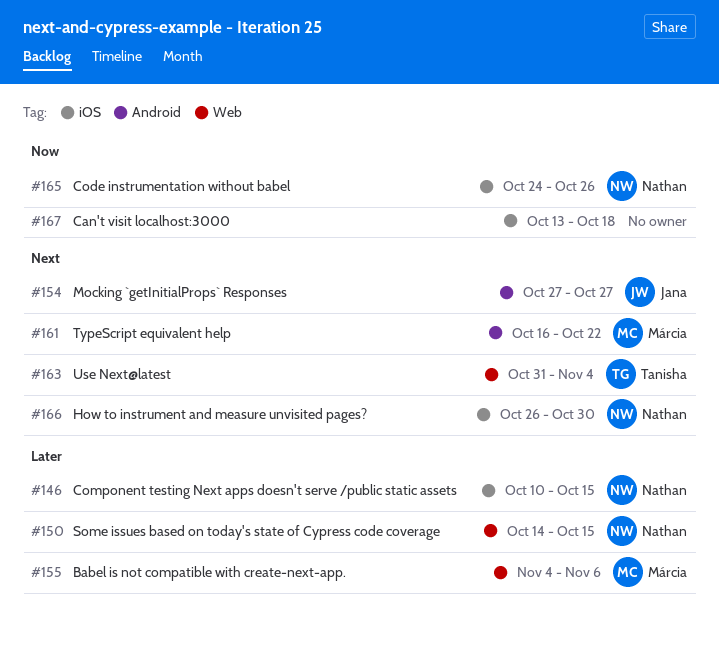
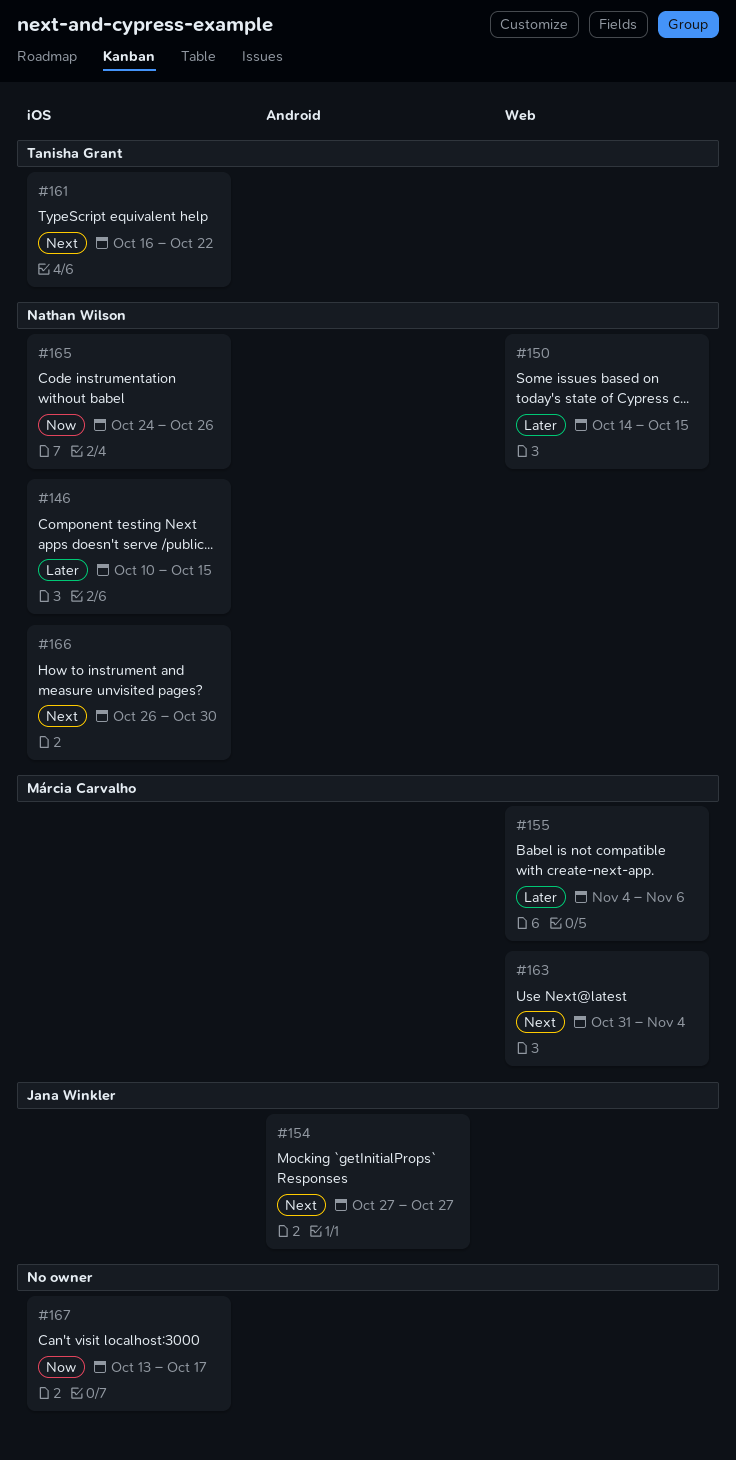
#161, owner: Márcia Carvalho -> Tanisha Grant
#161, label: Android -> iOS
#163, owner: Tanisha Grant -> Márcia Carvalho
#167, due: Oct 18 -> Oct 17

